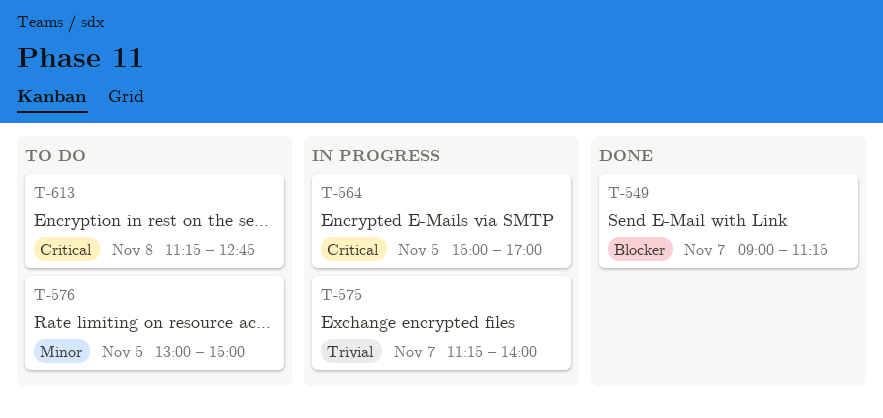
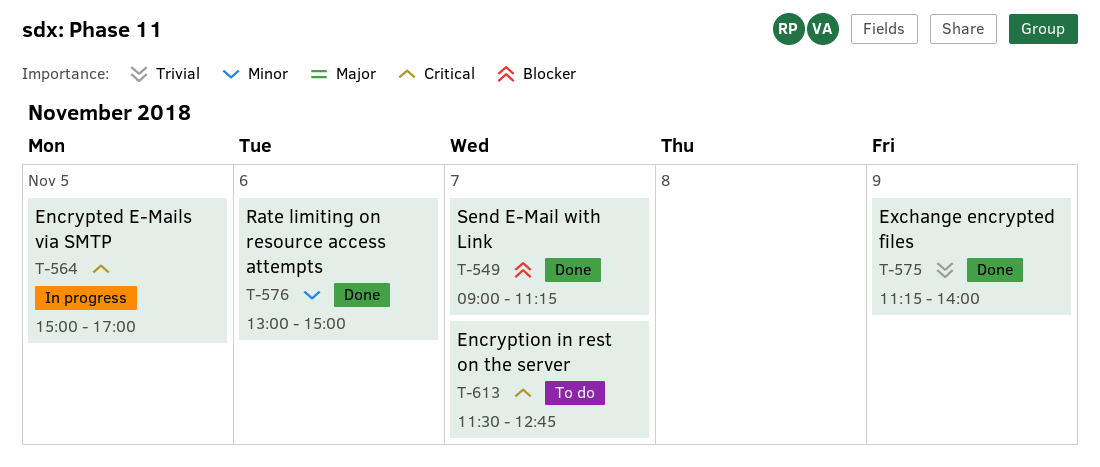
T-575, status: In progress -> Done
T-575, day: Nov 7 -> Nov 9
T-576, status: To do -> Done
T-576, day: Nov 5 -> Nov 6
T-613, day: Nov 8 -> Nov 7
T-613, begins: 11:15 -> 11:30

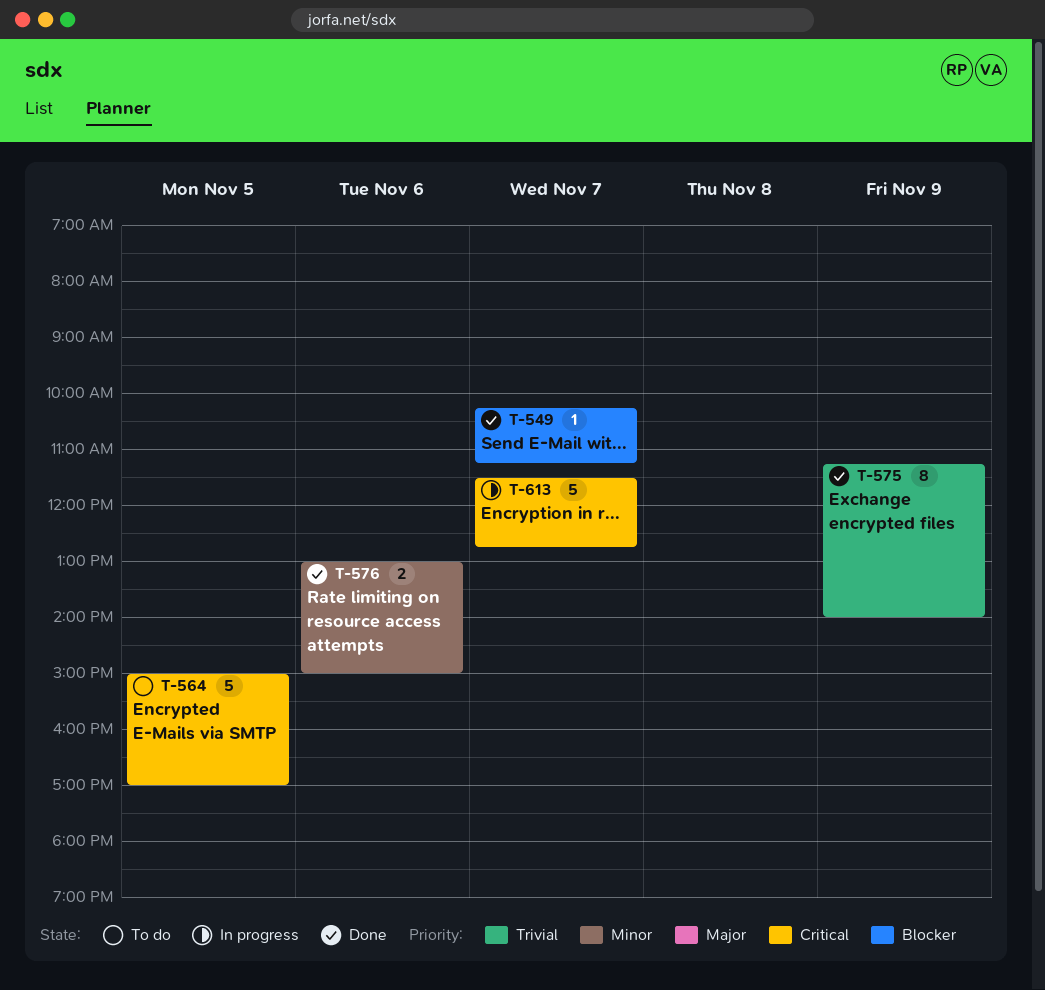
T-549, begins: 09:00 -> 10:15
T-564, status: In progress -> To do
T-613, status: To do -> In progress

